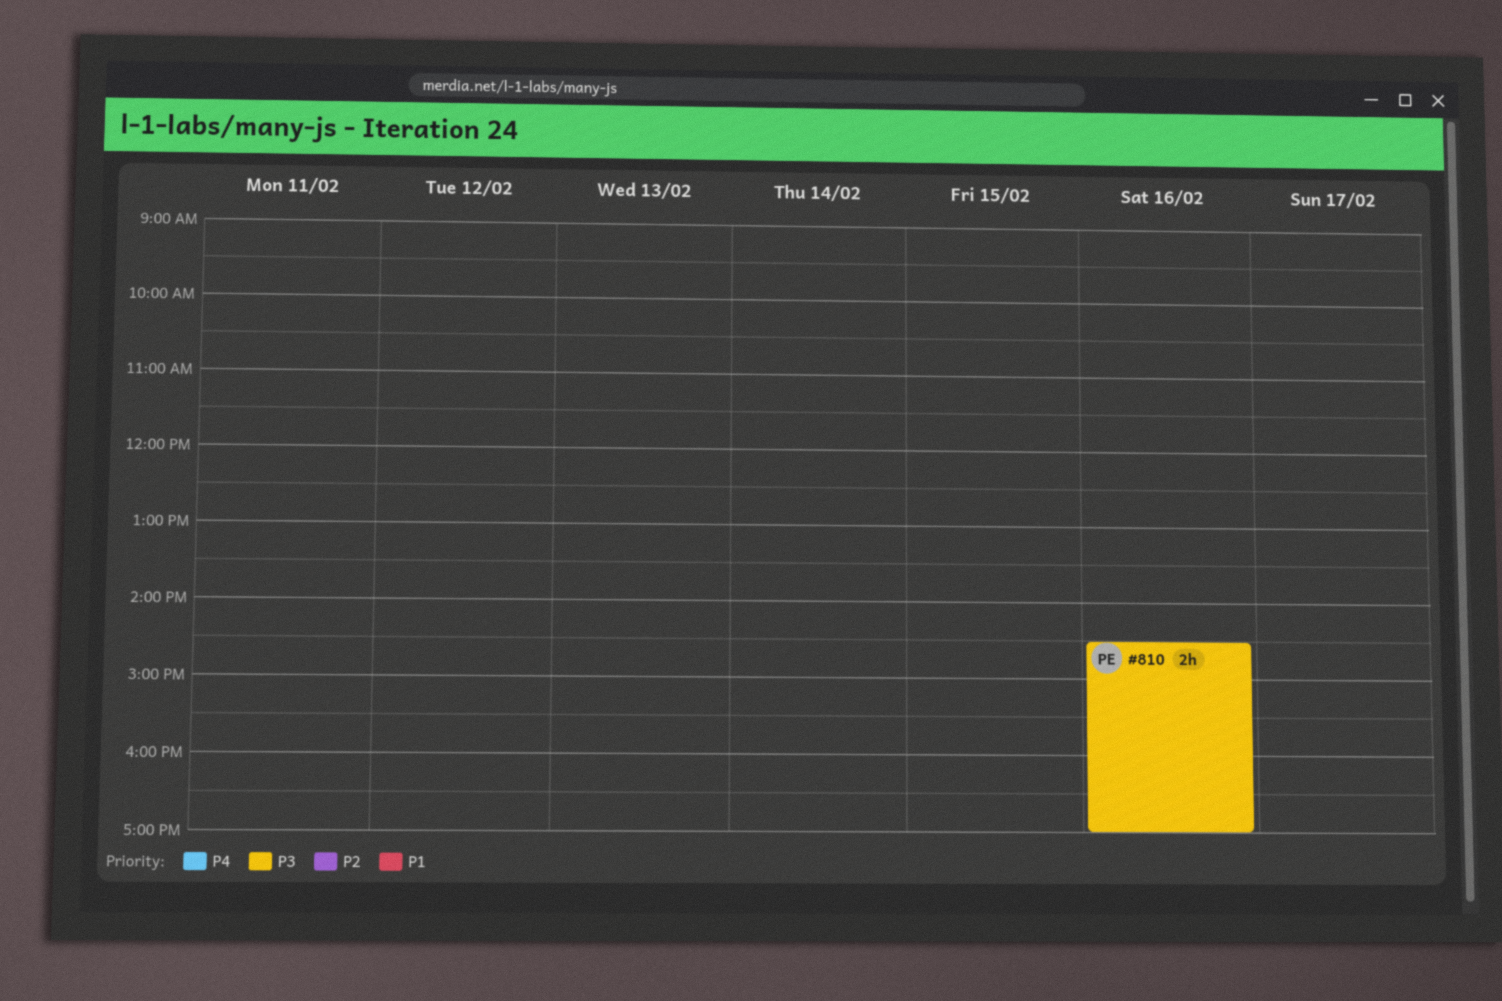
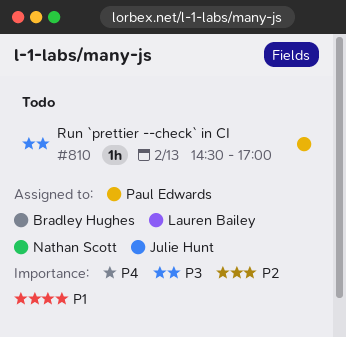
#810, estimate: 2h -> 1h
#810, day: Feb 16 -> Feb 13

